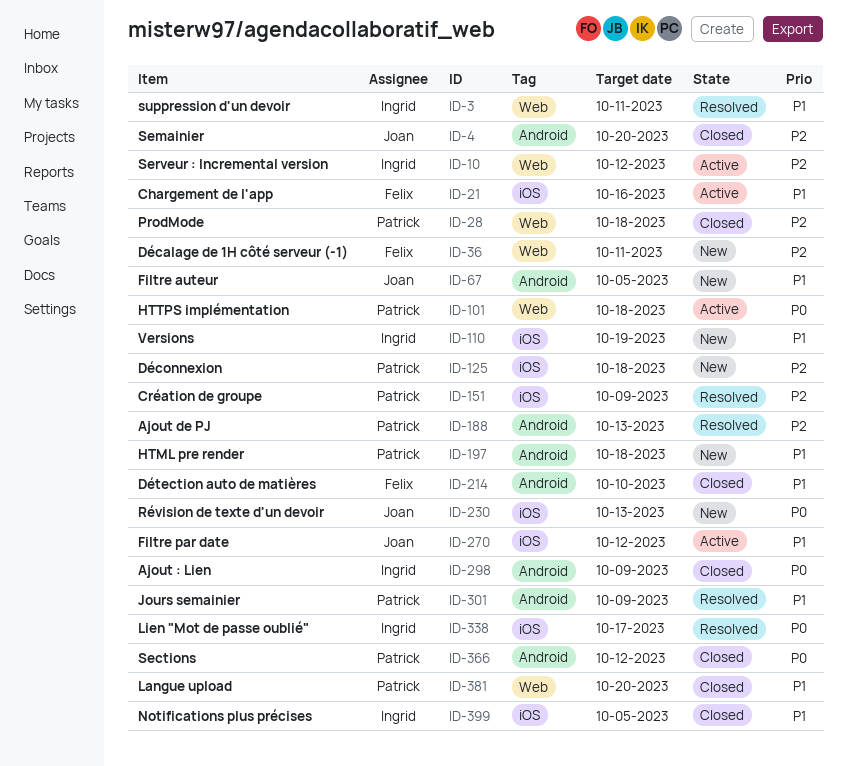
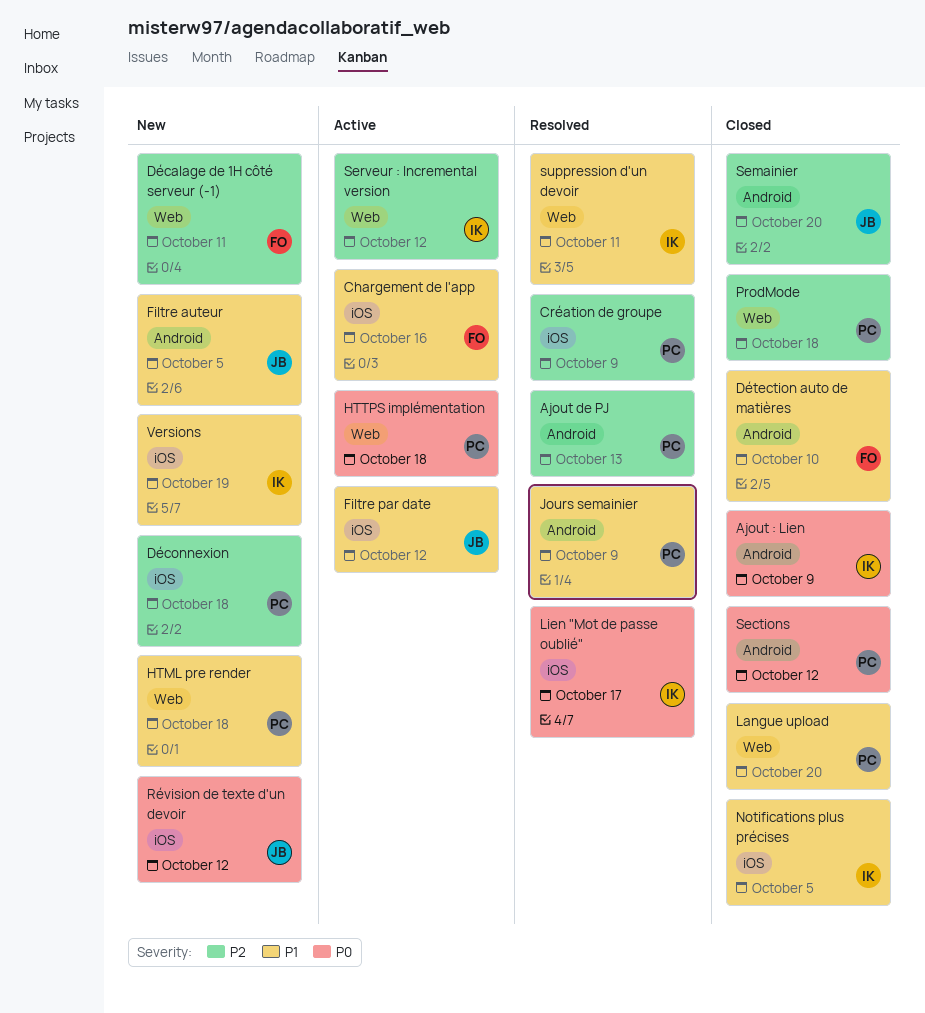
HTML pre render, label: Android -> Web
Révision de texte d'un devoir, due: Oct 13 -> Oct 12

